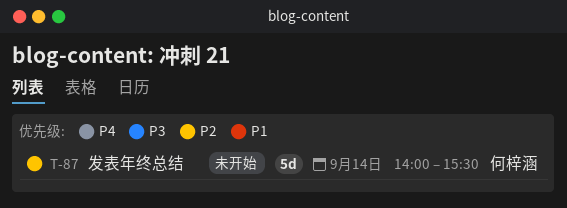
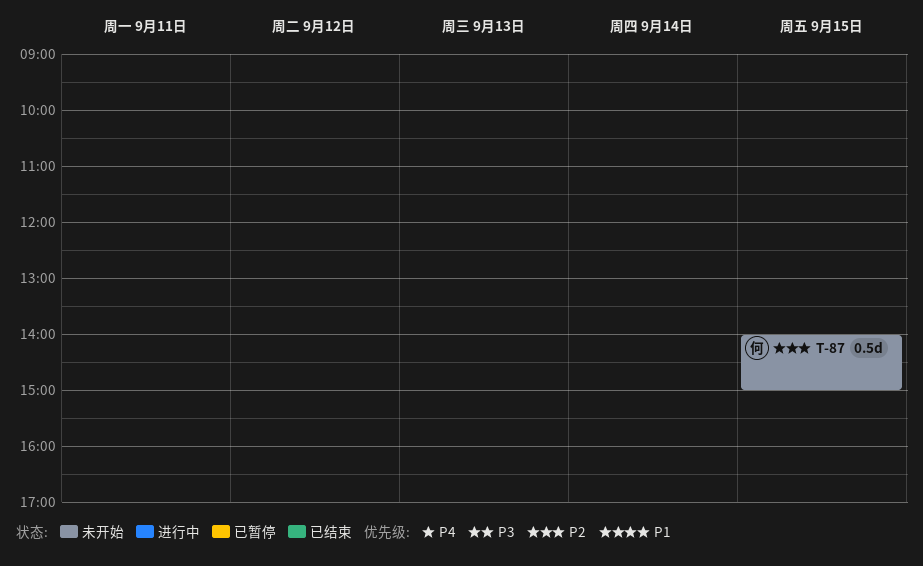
T-87, estimate: 5d -> 0.5d
T-87, day: Sep 14 -> Sep 15
T-87, ends: 15:30 -> 15:00

